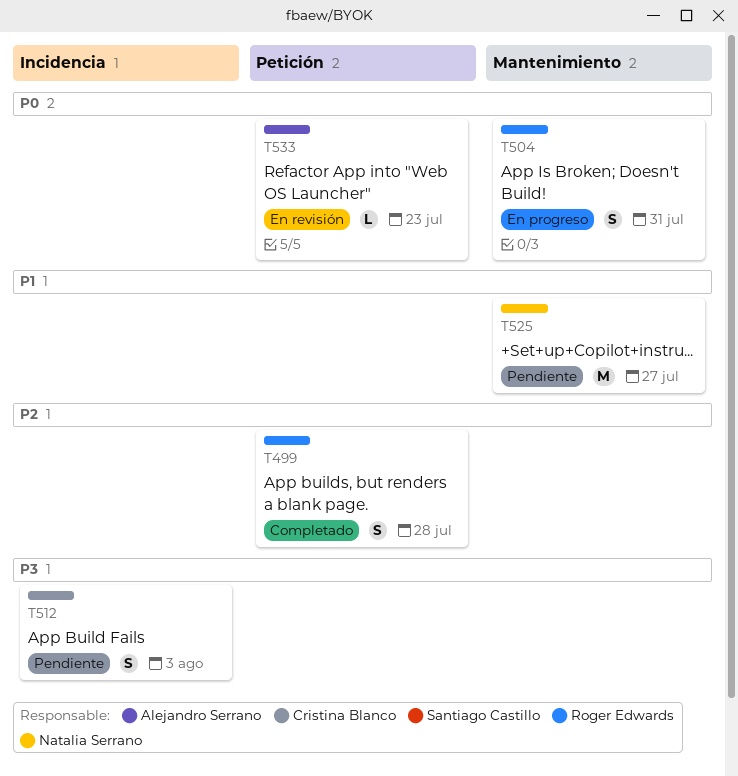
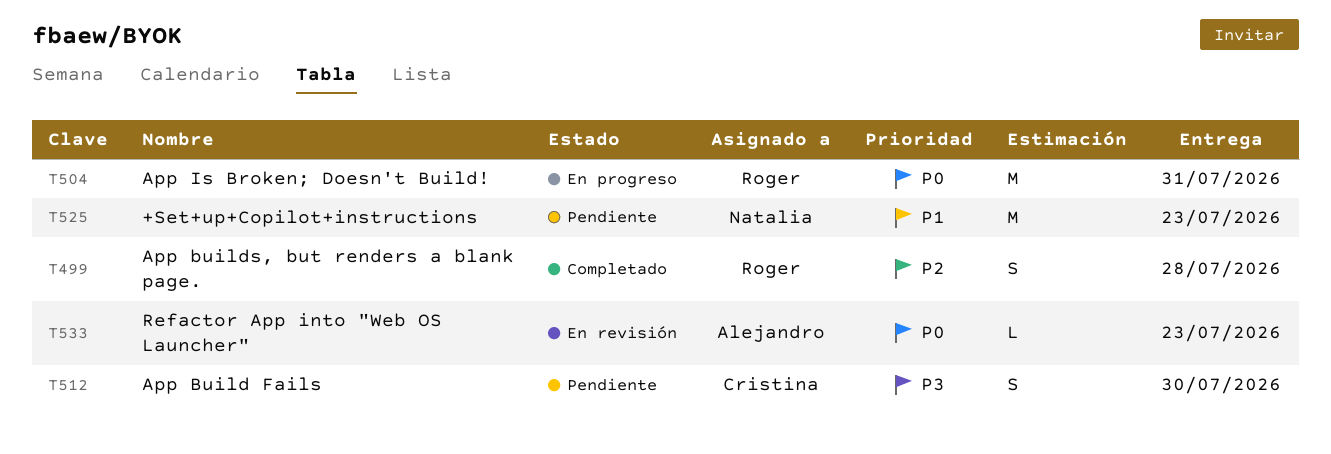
T504, estimate: S -> M
T512, due: Aug 3 -> Jul 30
T525, due: Jul 27 -> Jul 23

